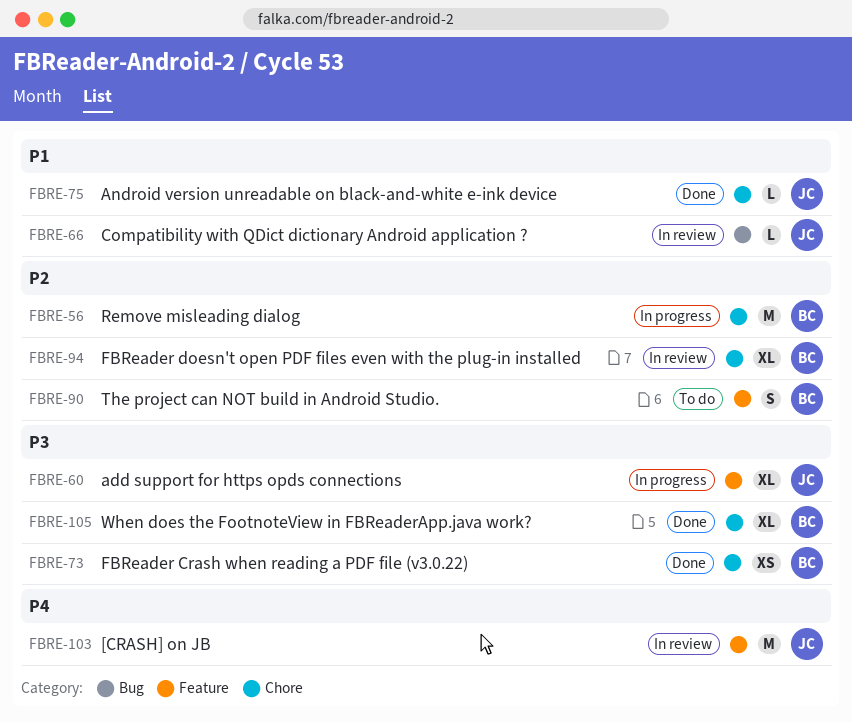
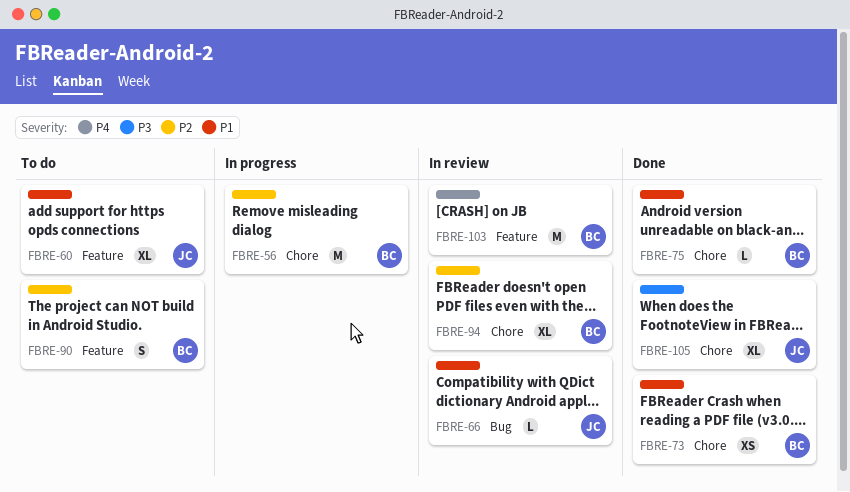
FBRE-60, status: In progress -> To do
FBRE-60, priority: P3 -> P1
FBRE-73, priority: P3 -> P1
FBRE-75, owner: JC -> BC
FBRE-103, owner: JC -> BC
FBRE-105, owner: BC -> JC

